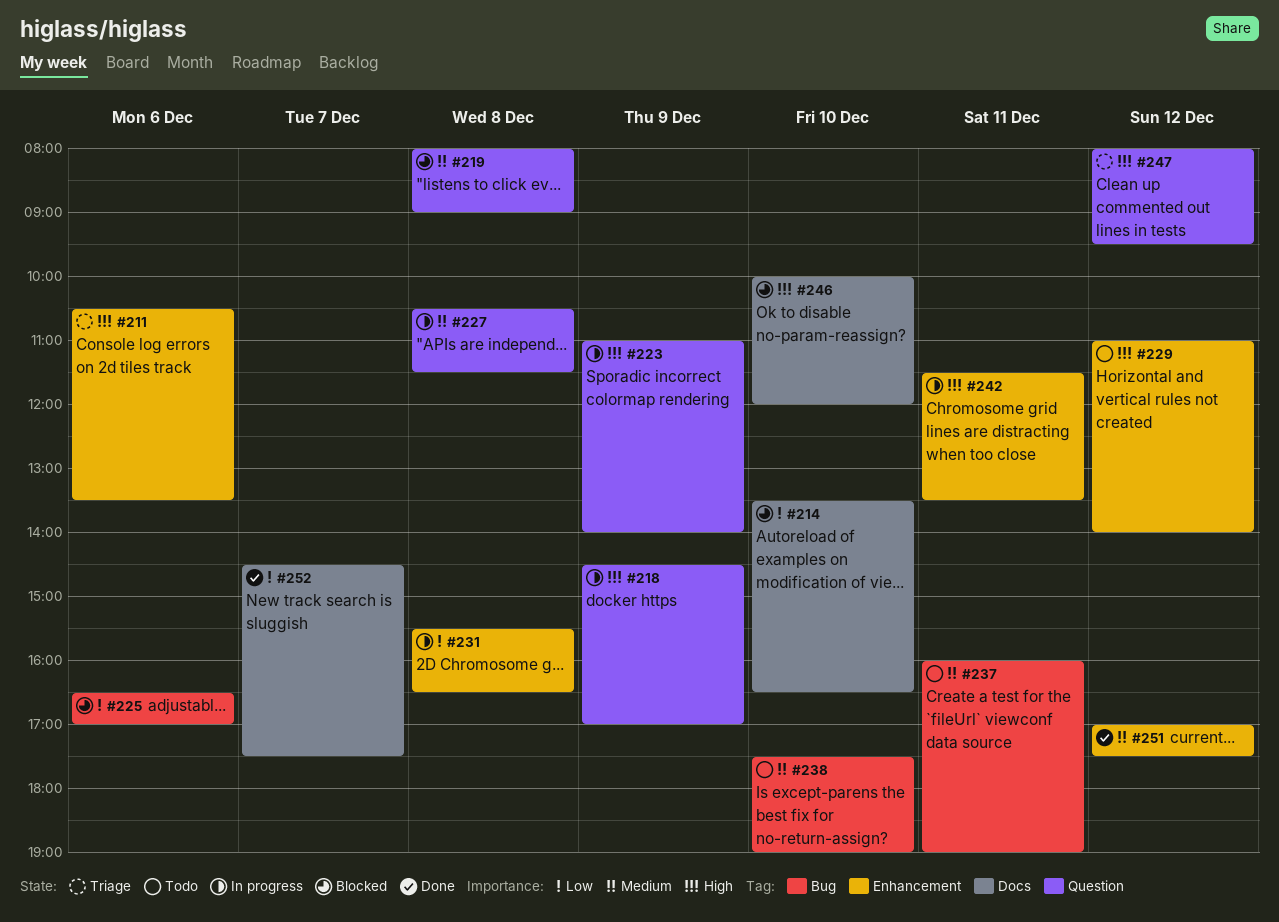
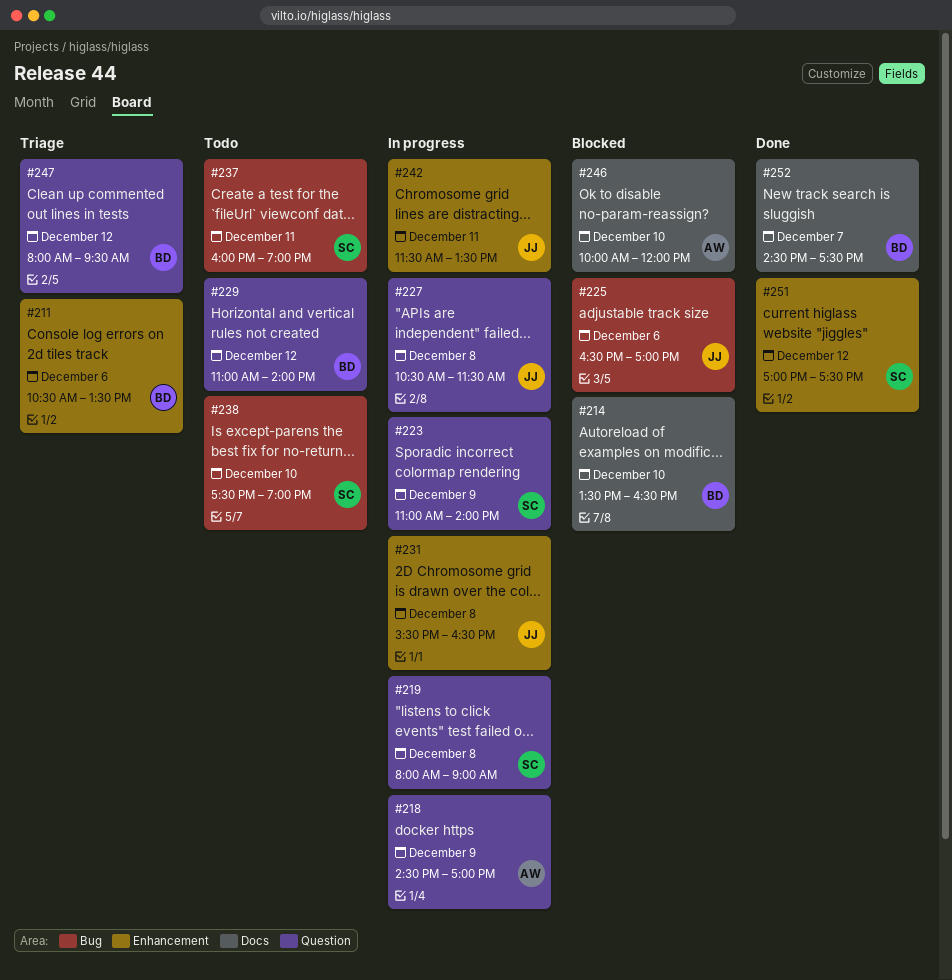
#219, status: Blocked -> In progress
#229, label: Enhancement -> Question

